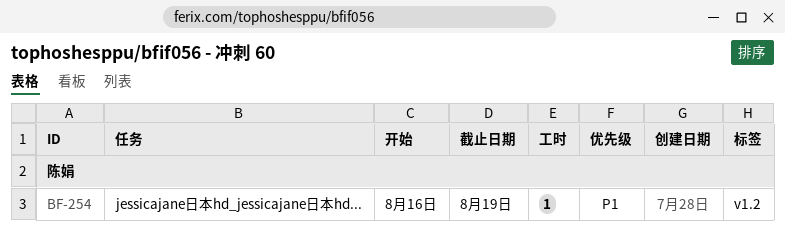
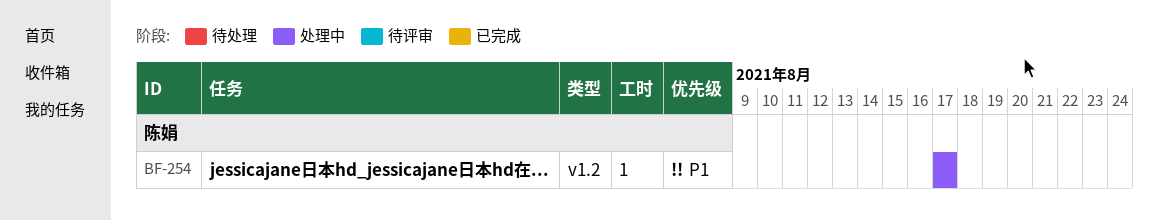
BF-254, start: Aug 16 -> Aug 17
BF-254, due: Aug 19 -> Aug 17

